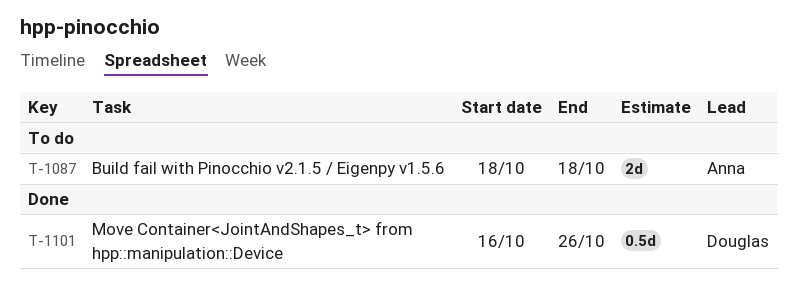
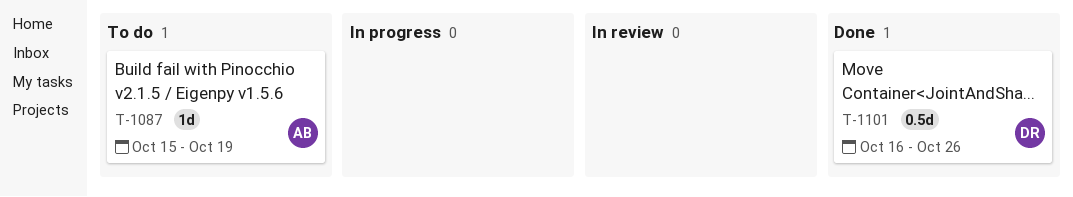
T-1087, estimate: 2d -> 1d
T-1087, start: Oct 18 -> Oct 15
T-1087, due: Oct 18 -> Oct 19

